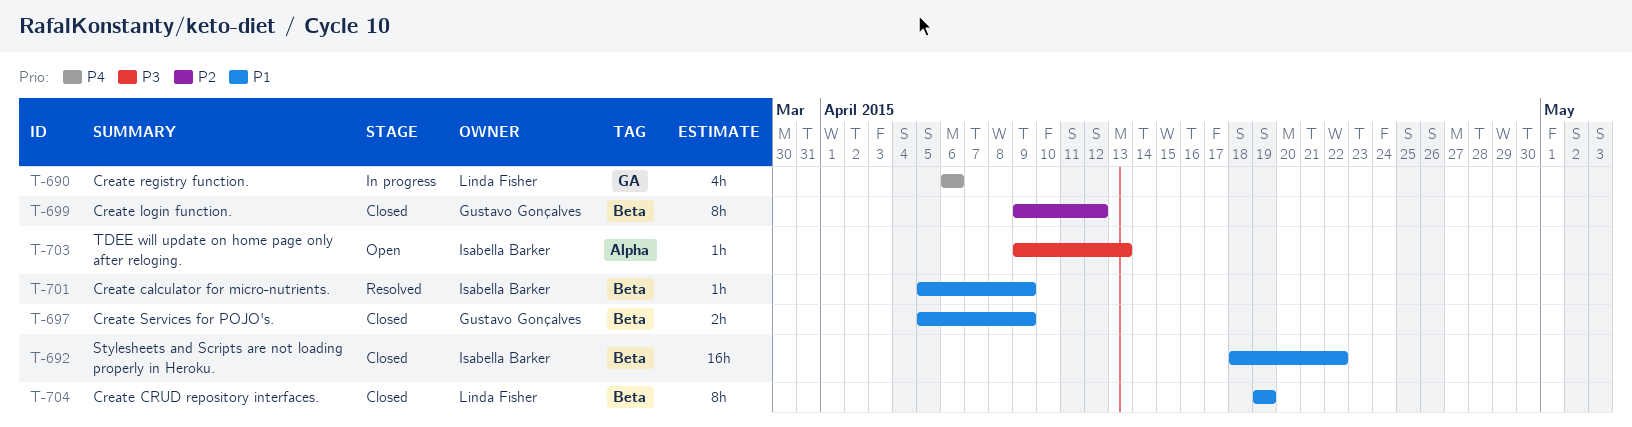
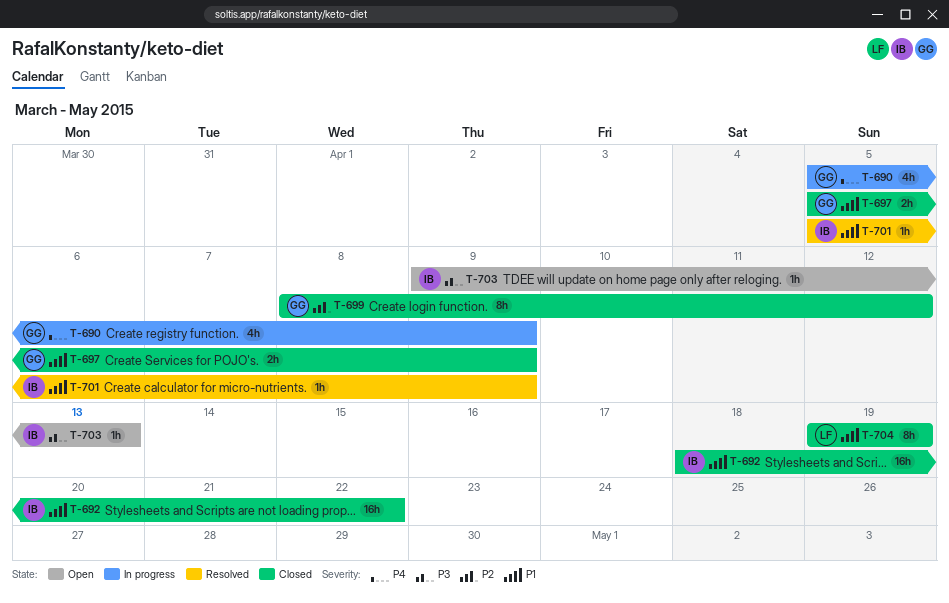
T-690, owner: Linda Fisher -> Gustavo Gonçalves
T-690, start: Apr 6 -> Apr 5
T-690, due: Apr 6 -> Apr 9
T-699, start: Apr 9 -> Apr 8

